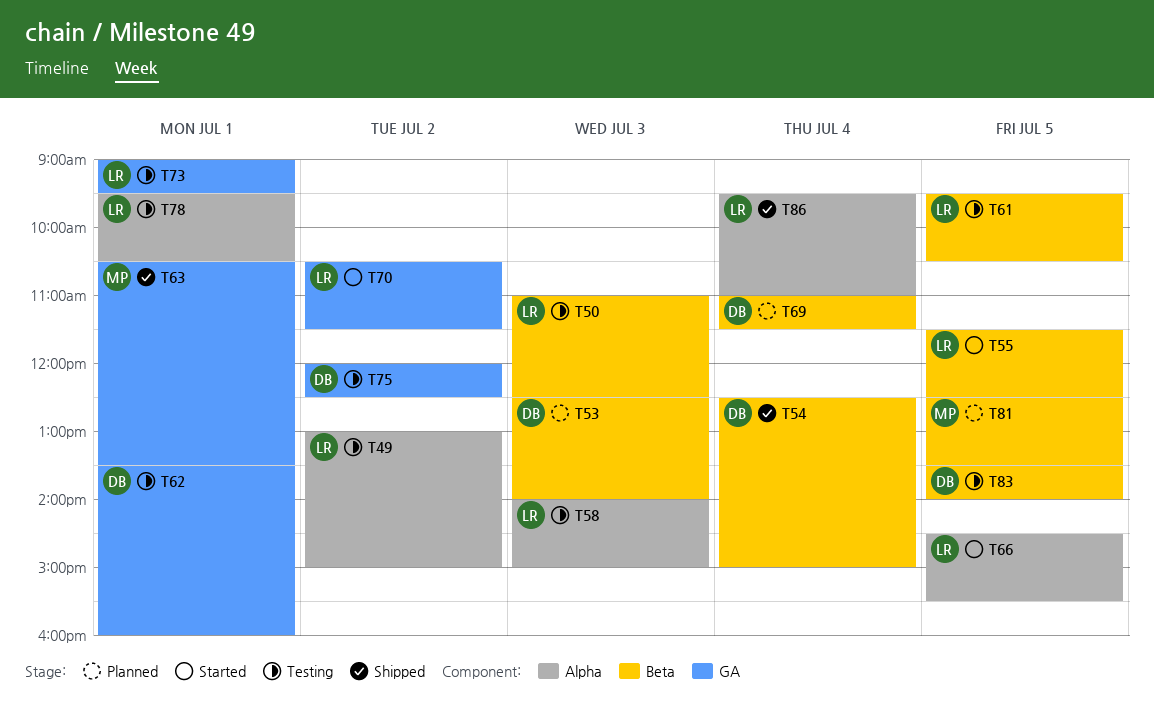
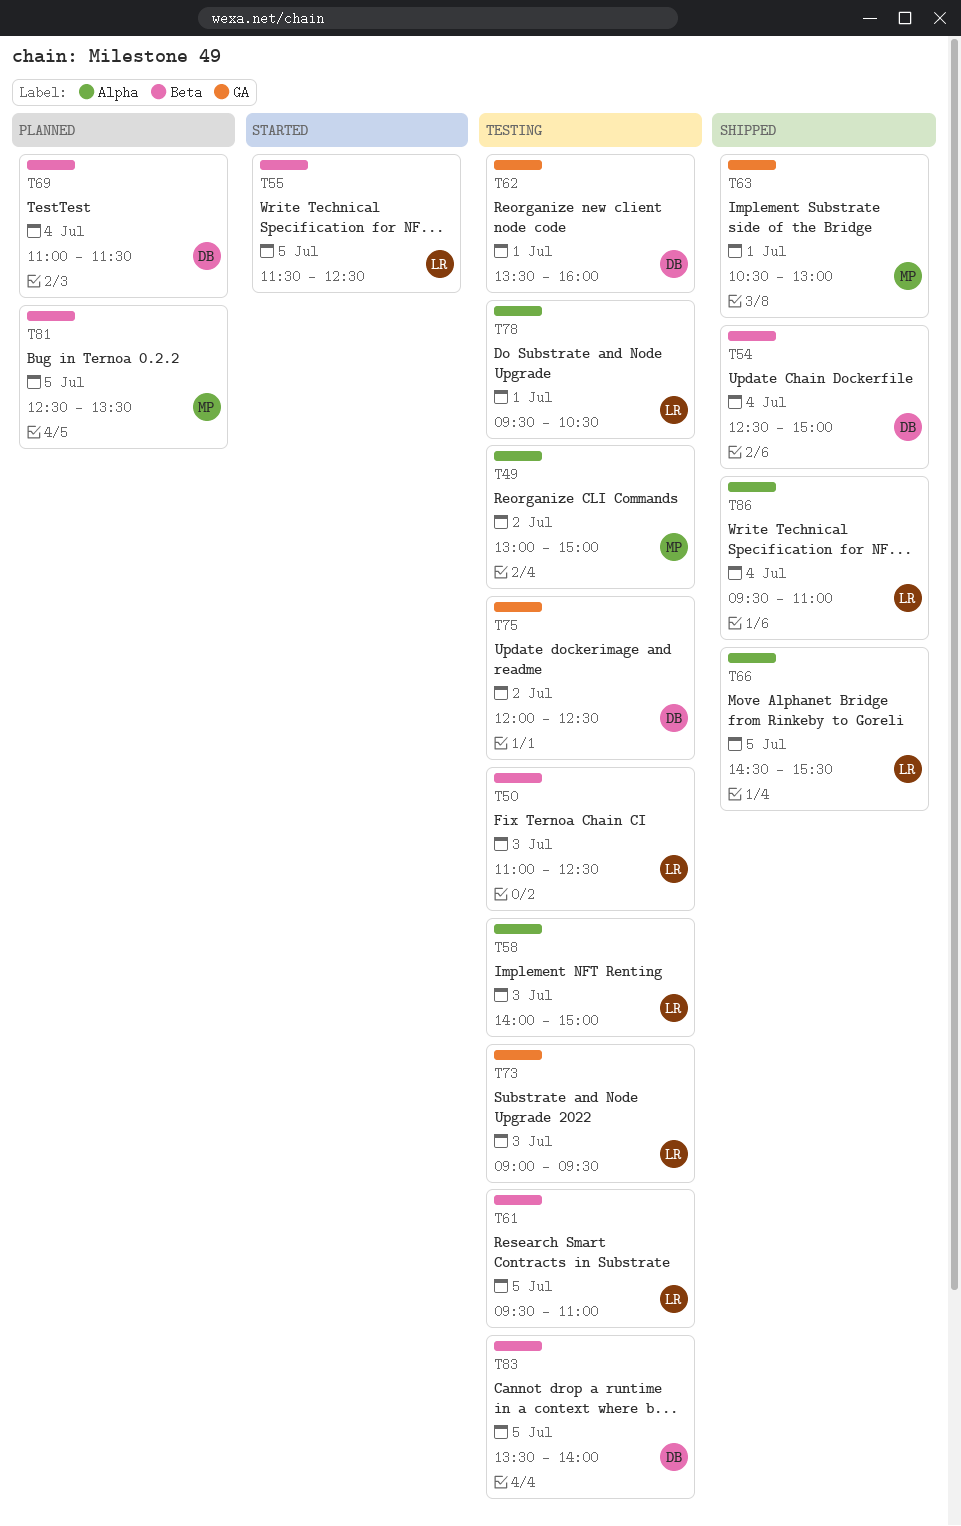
T49, owner: LR -> MP
T53: present -> none
T61, ends: 10:30 -> 11:00
T63, ends: 13:30 -> 13:00
T66, status: Started -> Shipped
T70: present -> none
T73, day: Jul 1 -> Jul 3

